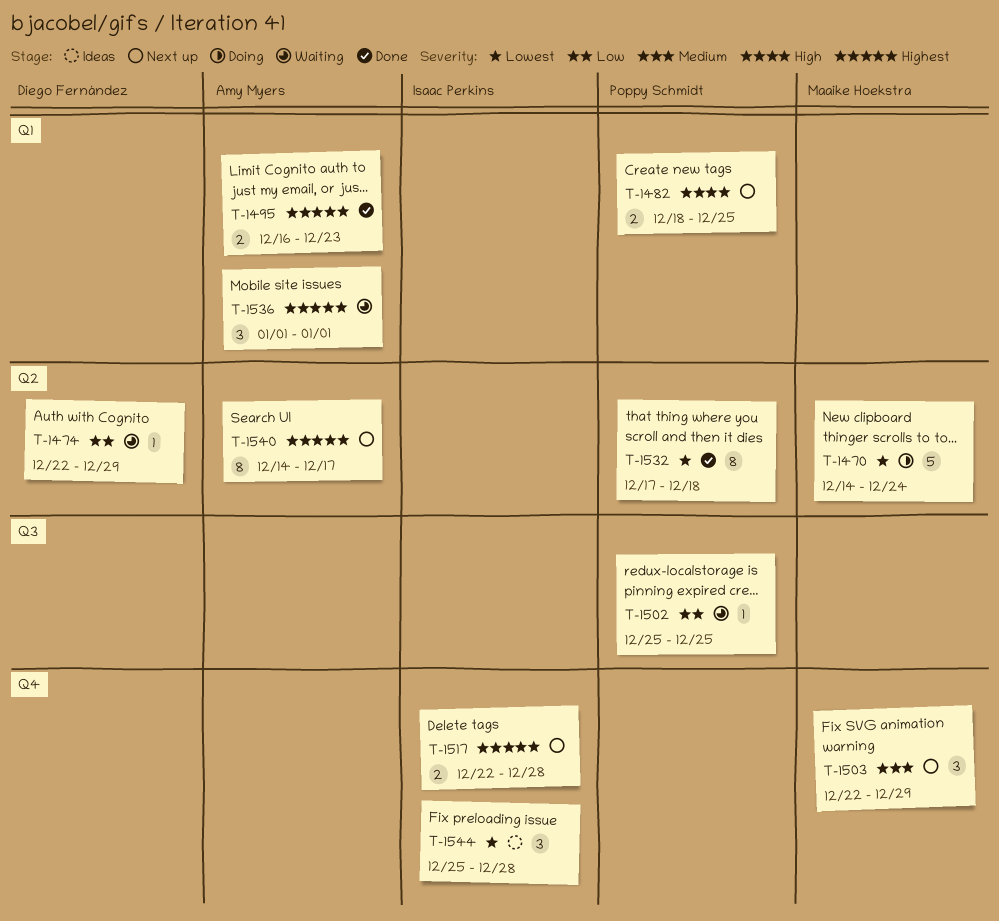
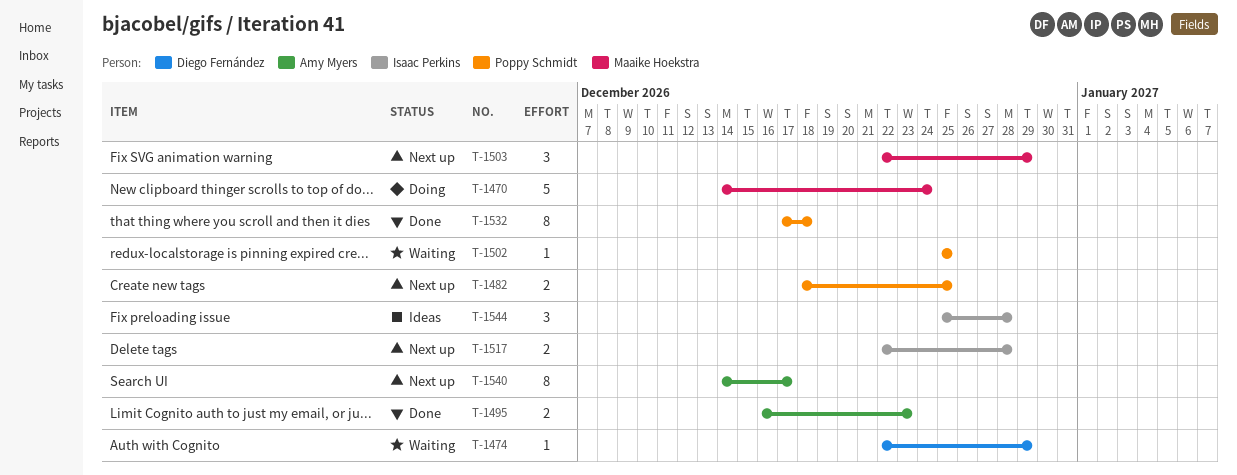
T-1536: present -> none

